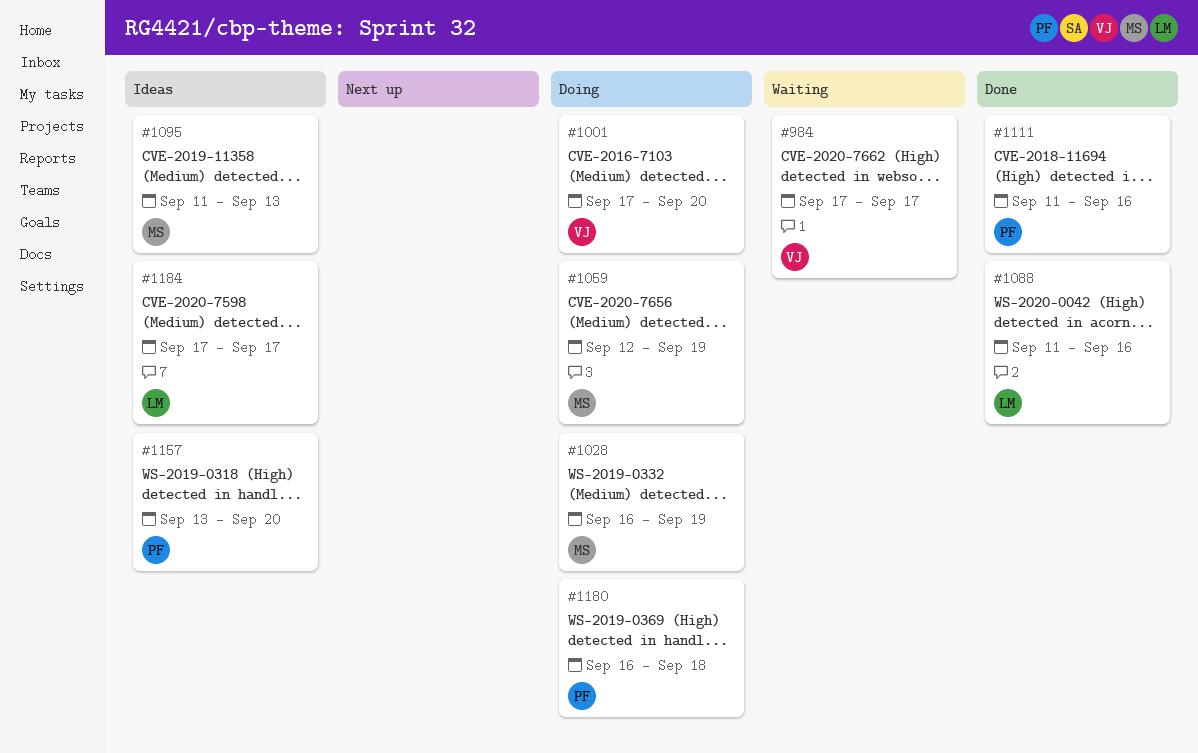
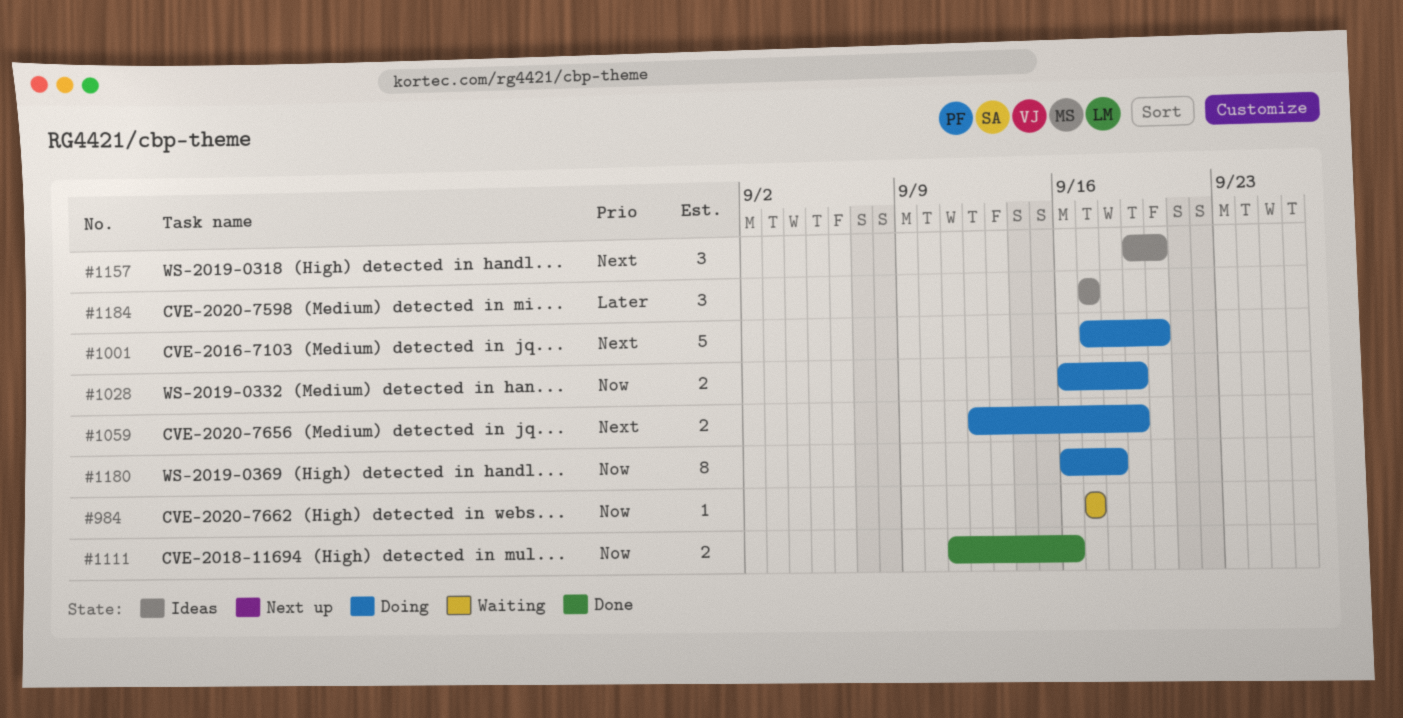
#1088: present -> none
#1095: present -> none
#1157, start: Sep 13 -> Sep 19

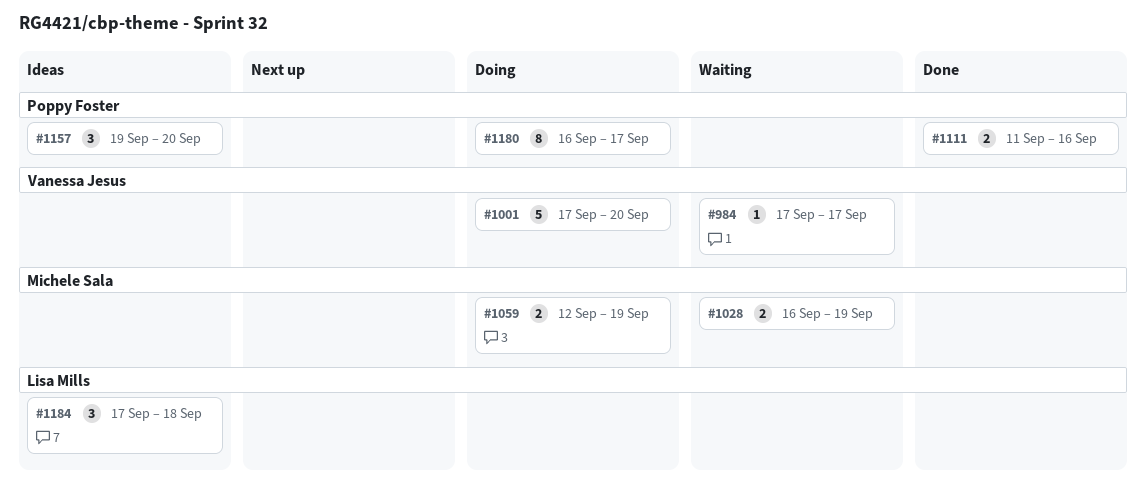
#1028, status: Doing -> Waiting
#1180, due: Sep 18 -> Sep 17
#1184, due: Sep 17 -> Sep 18

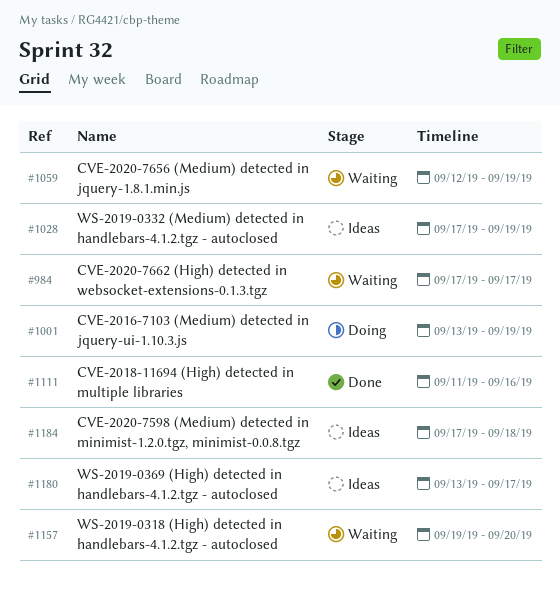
#1001, start: Sep 17 -> Sep 13
#1001, due: Sep 20 -> Sep 19
#1028, status: Waiting -> Ideas
#1028, start: Sep 16 -> Sep 17
#1059, status: Doing -> Waiting
#1157, status: Ideas -> Waiting
#1180, status: Doing -> Ideas
#1180, start: Sep 16 -> Sep 13

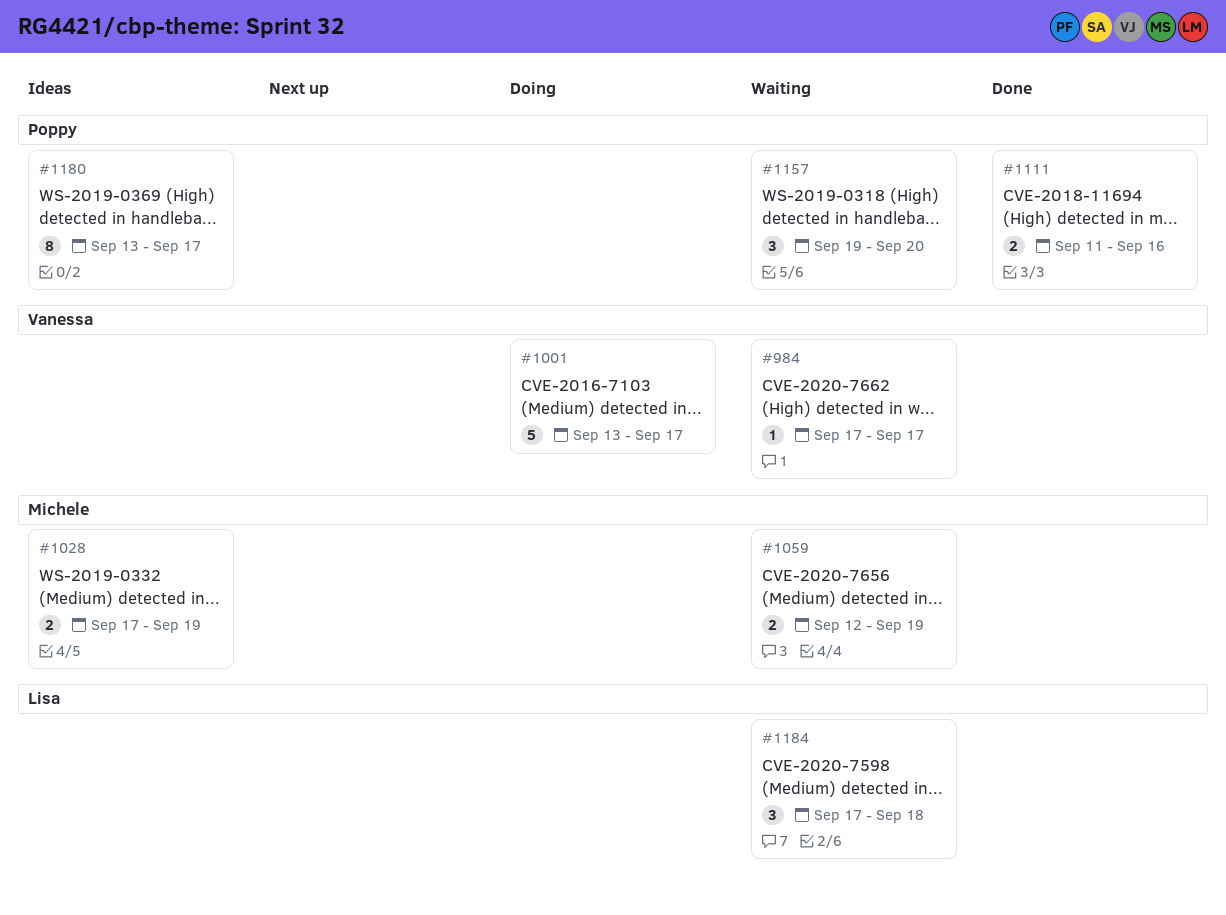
#1001, due: Sep 19 -> Sep 17
#1184, status: Ideas -> Waiting

